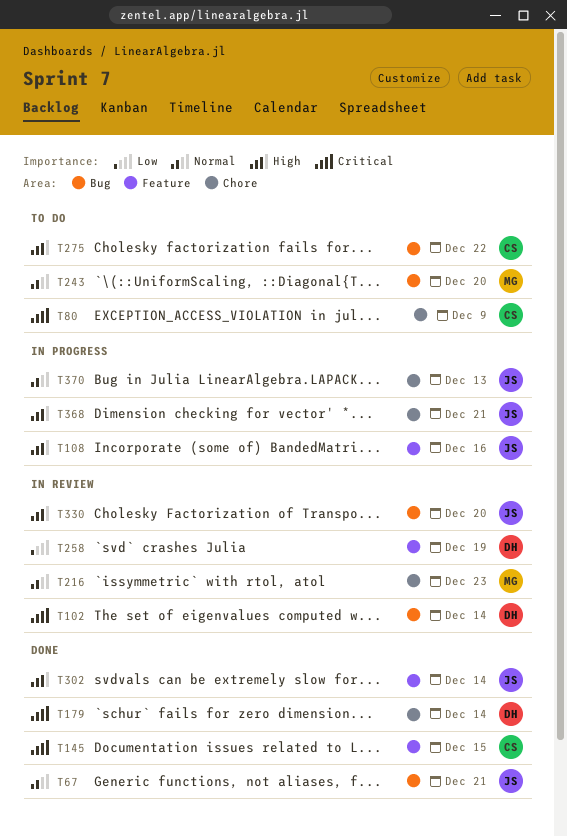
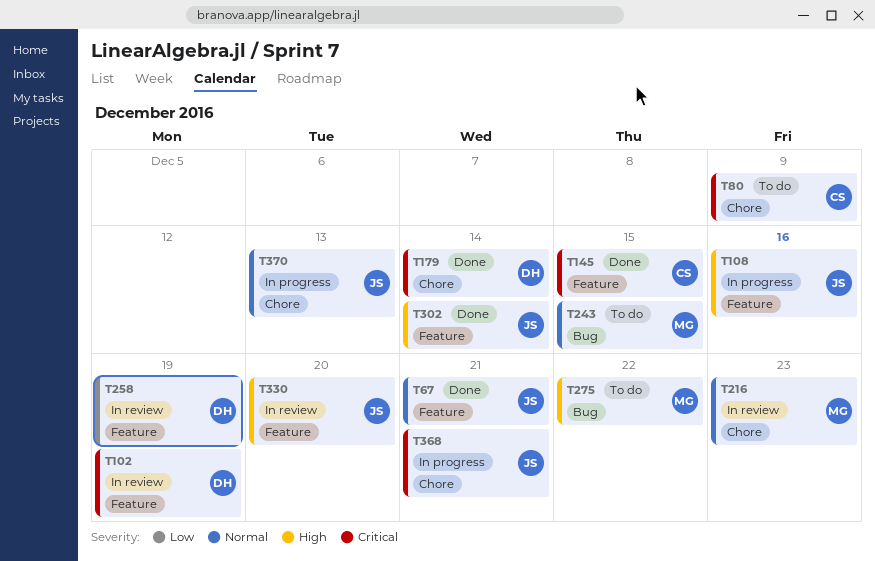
T67, label: Bug -> Feature
T102, label: Bug -> Feature
T102, due: Dec 14 -> Dec 19
T243, due: Dec 20 -> Dec 15
T275, owner: CS -> MG
T330, label: Bug -> Feature
T368, priority: High -> Critical

